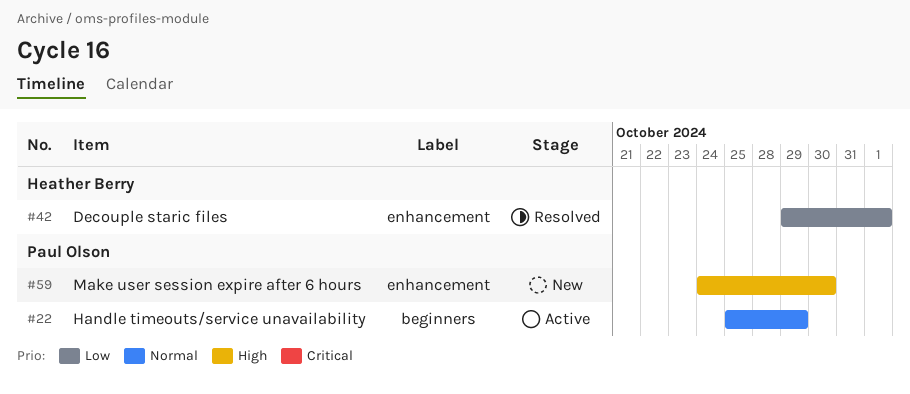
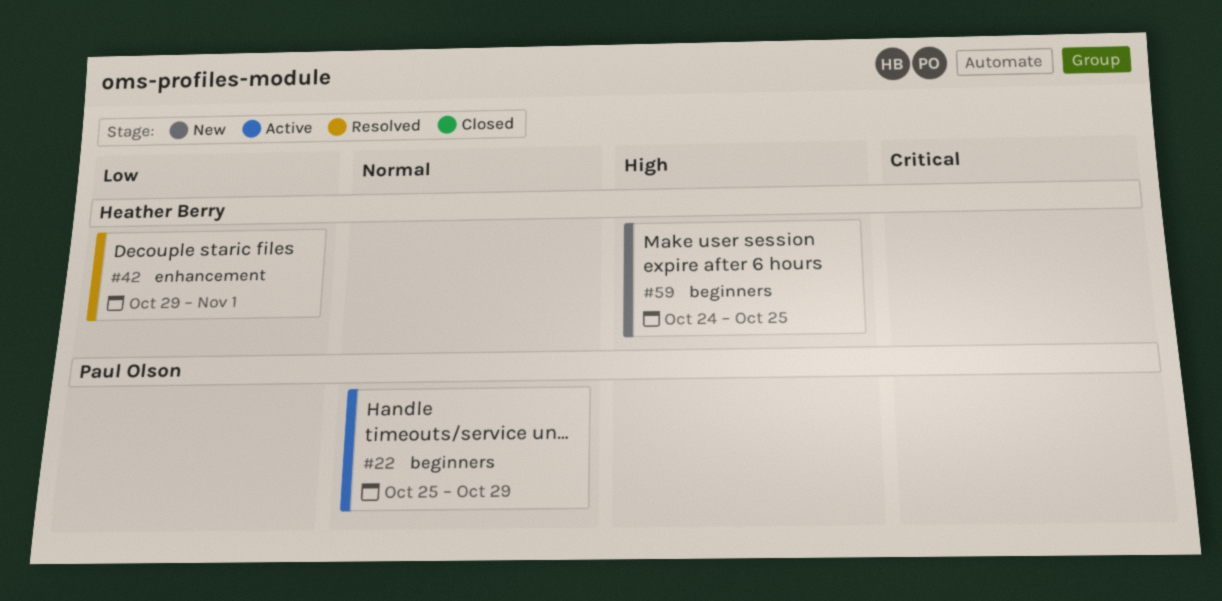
#59, owner: Paul Olson -> Heather Berry
#59, label: enhancement -> beginners
#59, due: Oct 30 -> Oct 25

